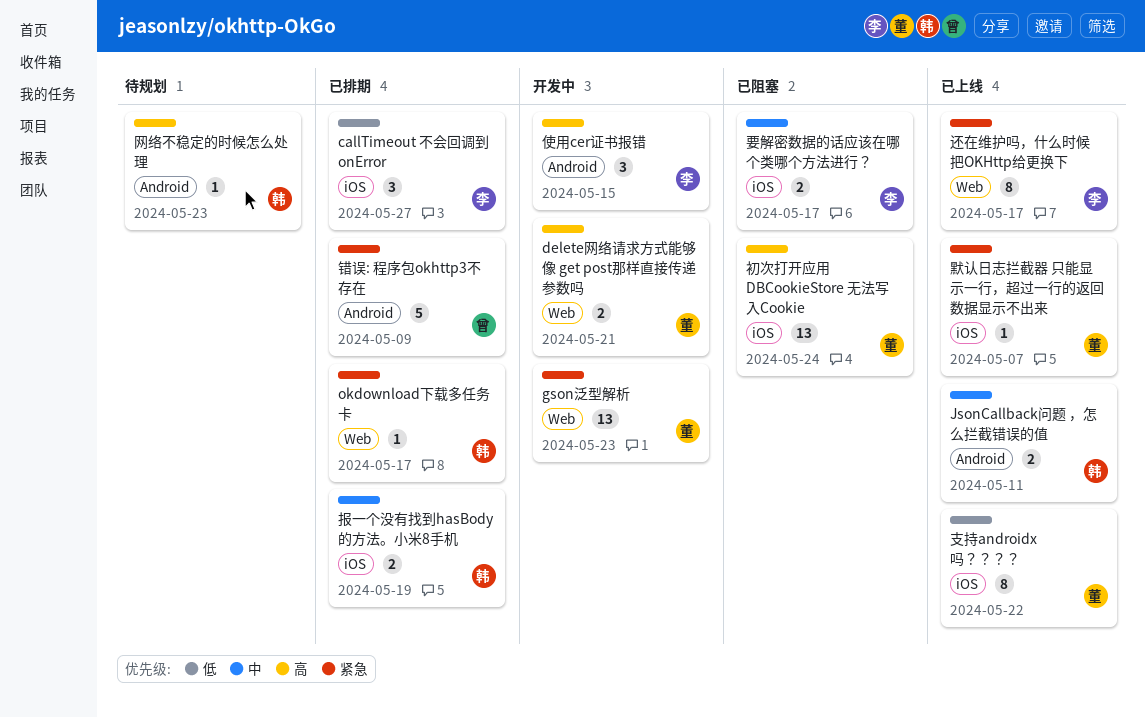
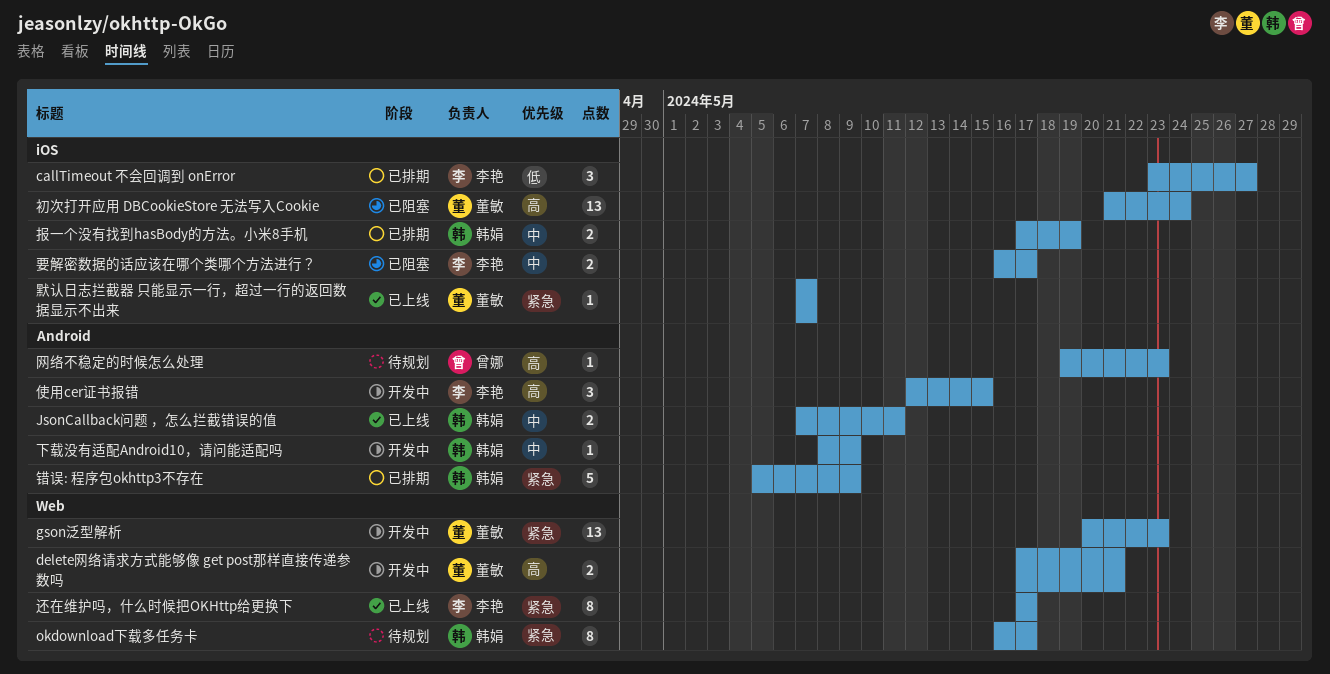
okdownload下载多任务卡, status: 已排期 -> 待规划
okdownload下载多任务卡, estimate: 1 -> 8
下载没有适配Android10，请问能适配吗: none -> present
支持androidx吗？？？？: present -> none
网络不稳定的时候怎么处理, owner: 韩娟 -> 曾娜
错误: 程序包okhttp3不存在, owner: 曾娜 -> 韩娟

